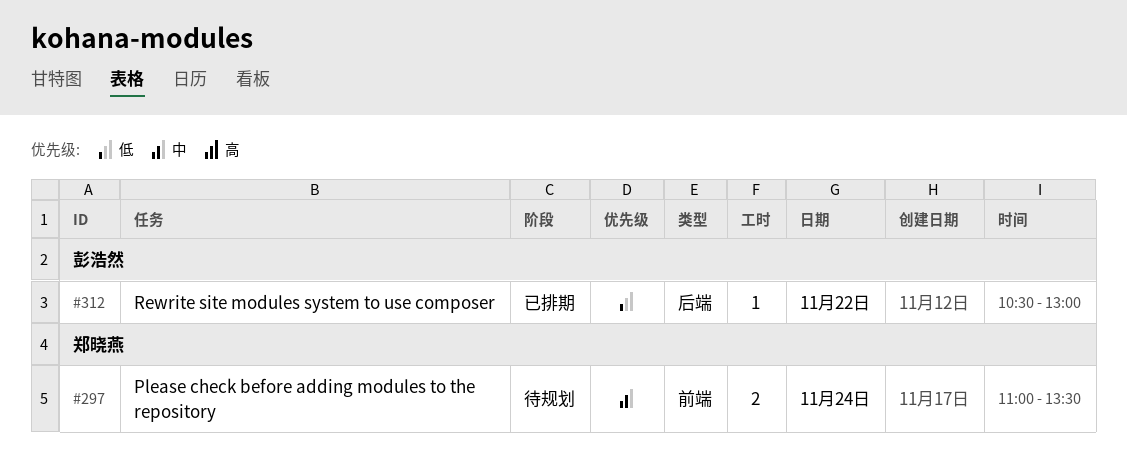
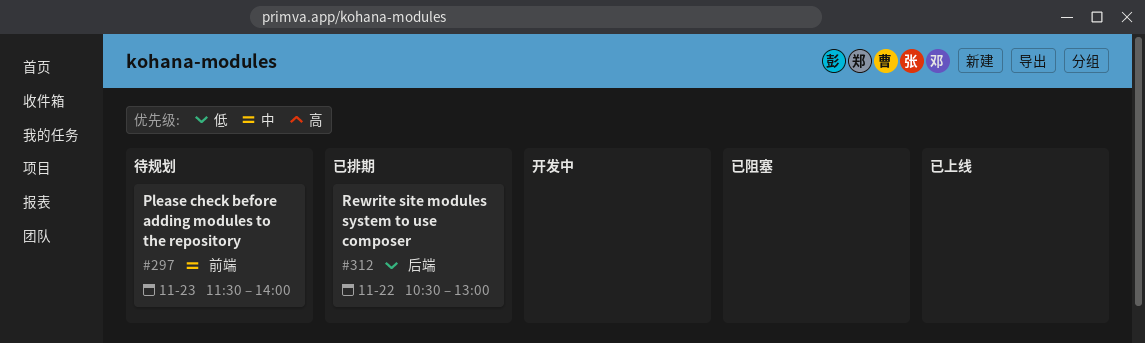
#297, day: Nov 24 -> Nov 23
#297, begins: 11:00 -> 11:30
#297, ends: 13:30 -> 14:00

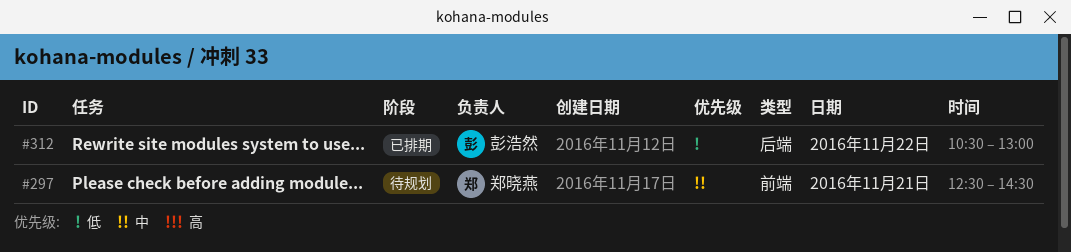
#297, day: Nov 23 -> Nov 21
#297, begins: 11:30 -> 12:30
#297, ends: 14:00 -> 14:30

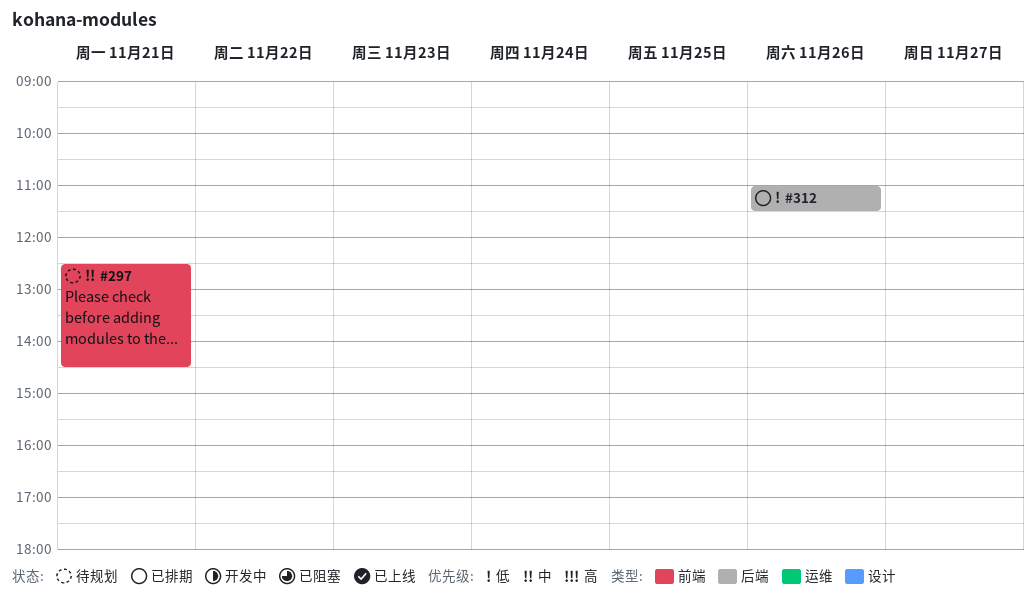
#312, day: Nov 22 -> Nov 26
#312, begins: 10:30 -> 11:00
#312, ends: 13:00 -> 11:30

